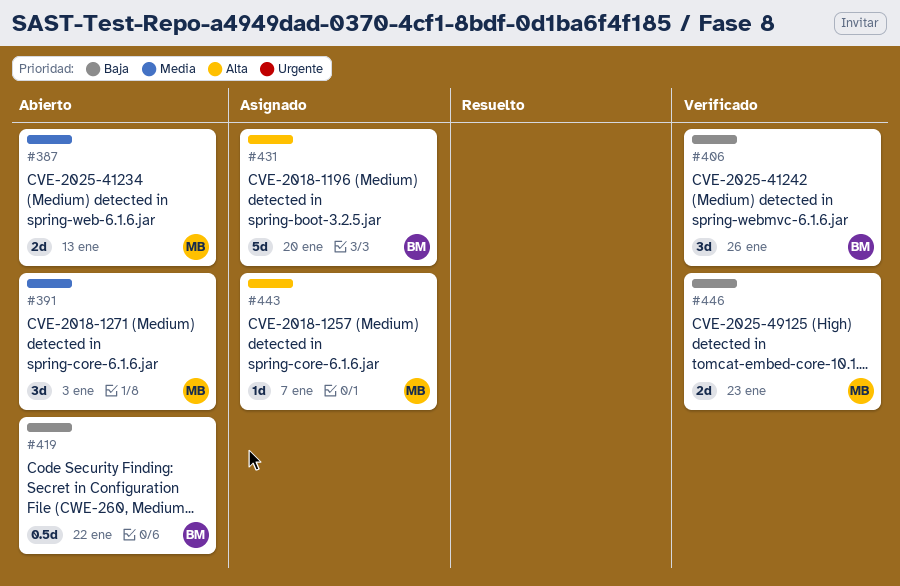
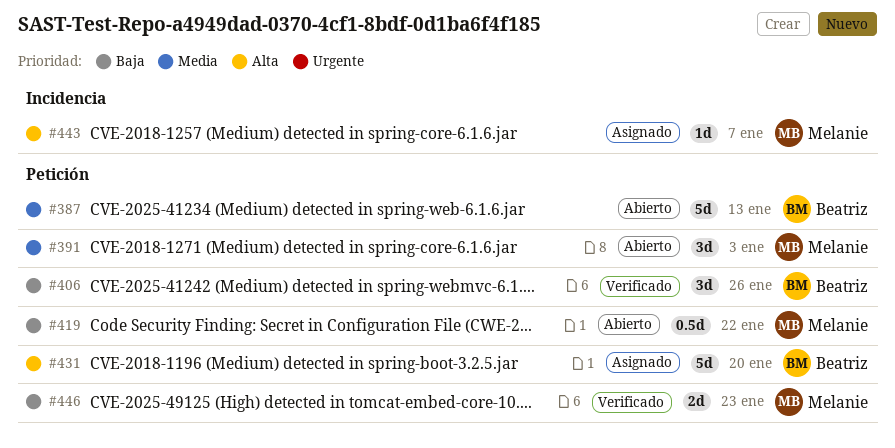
#387, owner: Melanie -> Beatriz
#387, estimate: 2d -> 5d
#419, owner: Beatriz -> Melanie

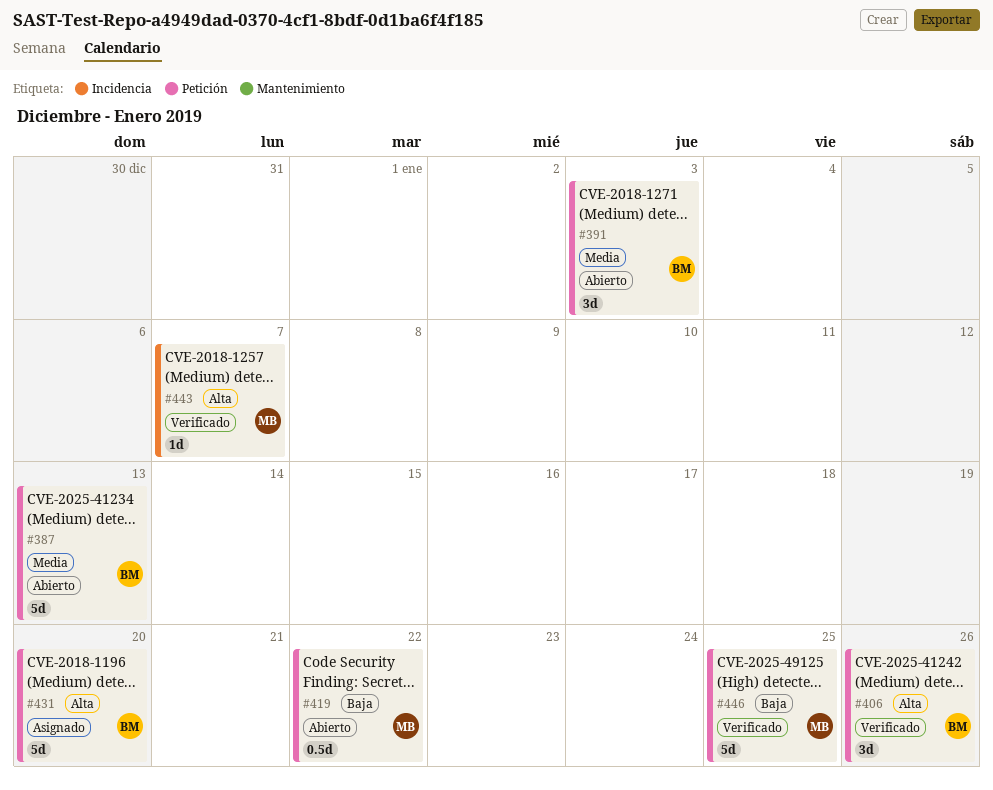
#391, owner: Melanie -> Beatriz
#406, priority: Baja -> Alta
#443, status: Asignado -> Verificado
#446, estimate: 2d -> 5d
#446, due: Jan 23 -> Jan 25

